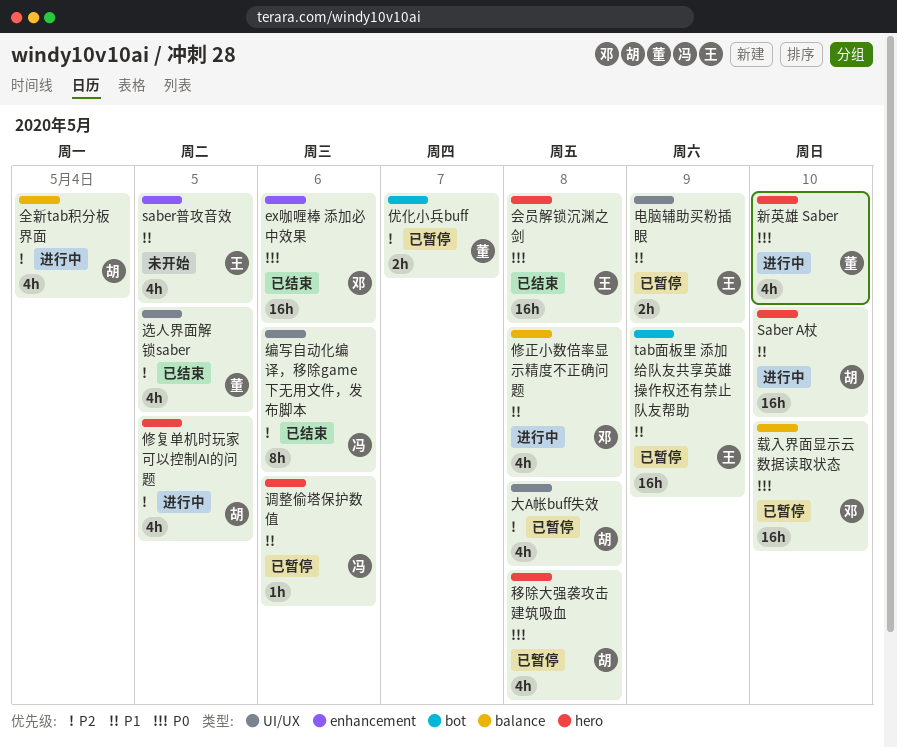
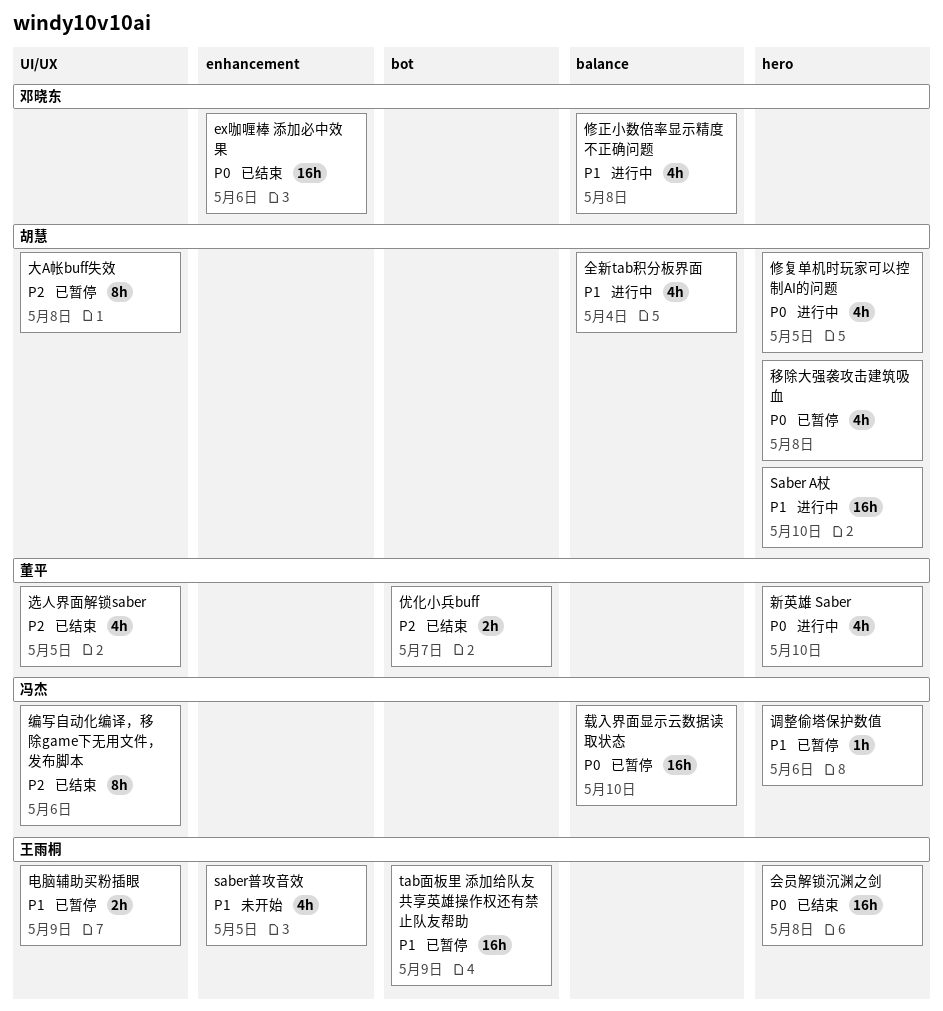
优化小兵buff, status: 已暂停 -> 已结束
修复单机时玩家可以控制AI的问题, priority: P2 -> P0
全新tab积分板界面, priority: P2 -> P1
大A帐buff失效, estimate: 4h -> 8h
载入界面显示云数据读取状态, owner: 邓晓东 -> 冯杰

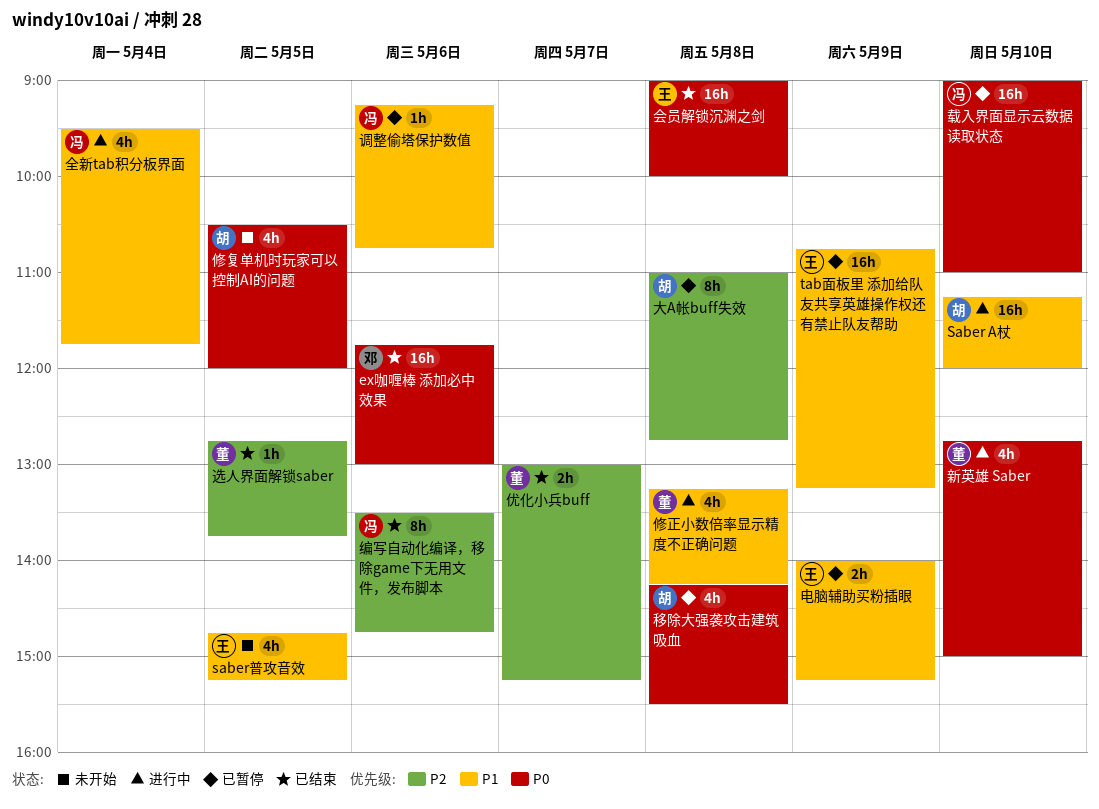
修复单机时玩家可以控制AI的问题, status: 进行中 -> 未开始
修正小数倍率显示精度不正确问题, owner: 邓晓东 -> 董平
全新tab积分板界面, owner: 胡慧 -> 冯杰
选人界面解锁saber, estimate: 4h -> 1h

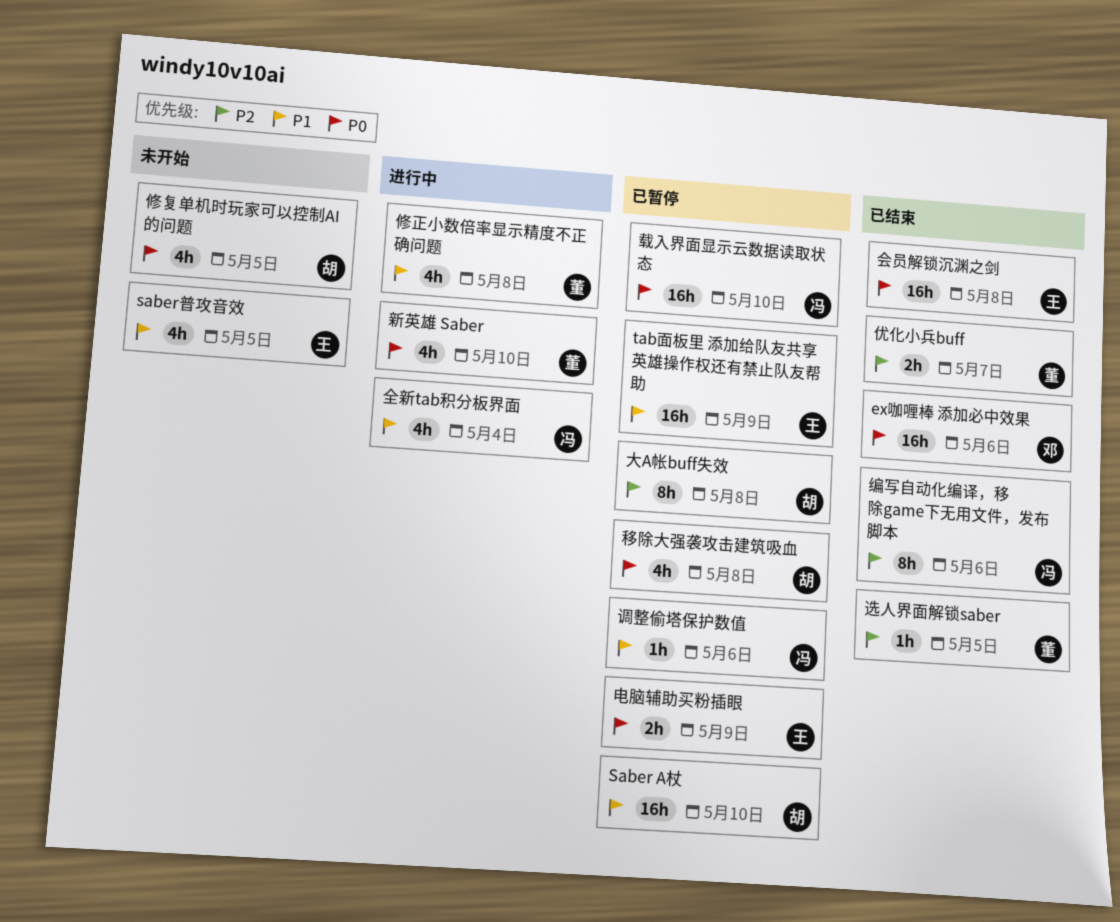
Saber A杖, status: 进行中 -> 已暂停
电脑辅助买粉插眼, priority: P1 -> P0

